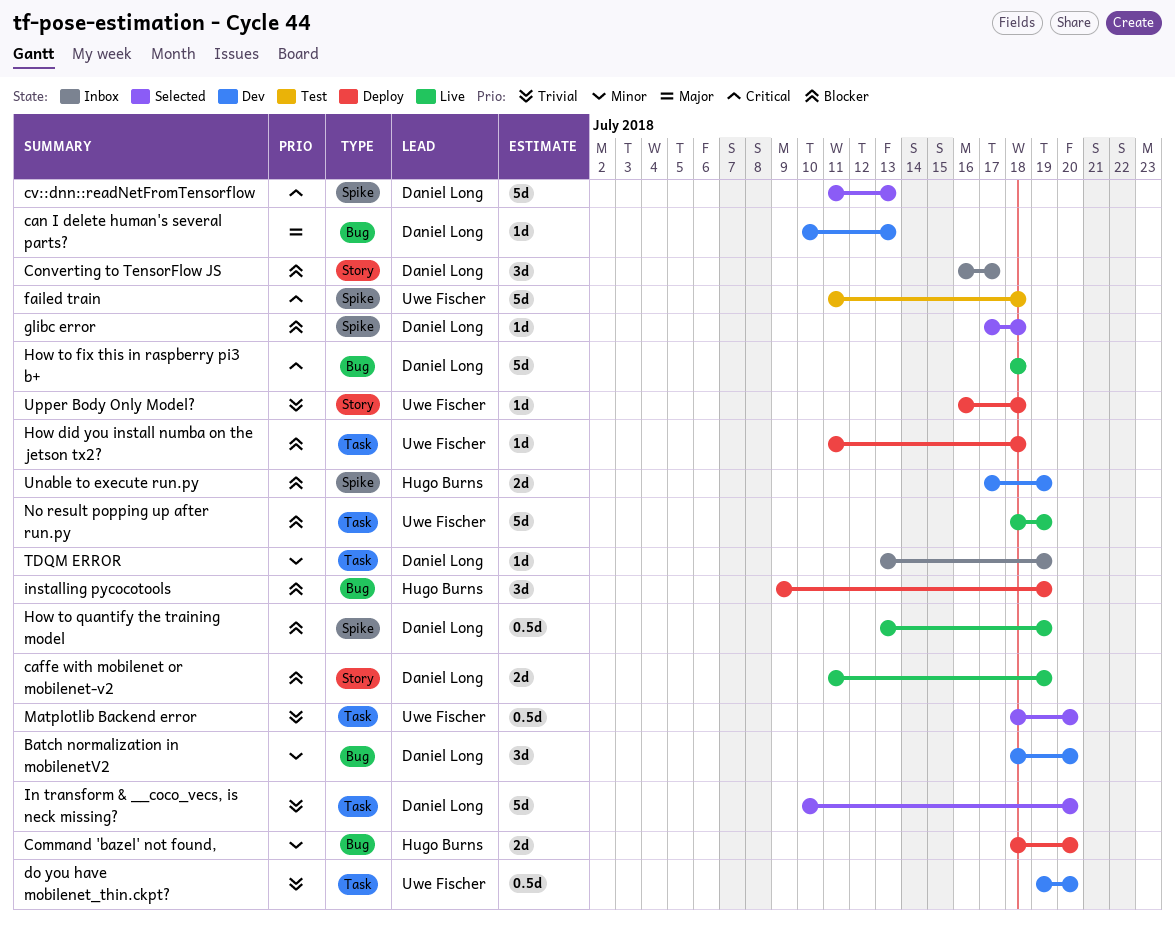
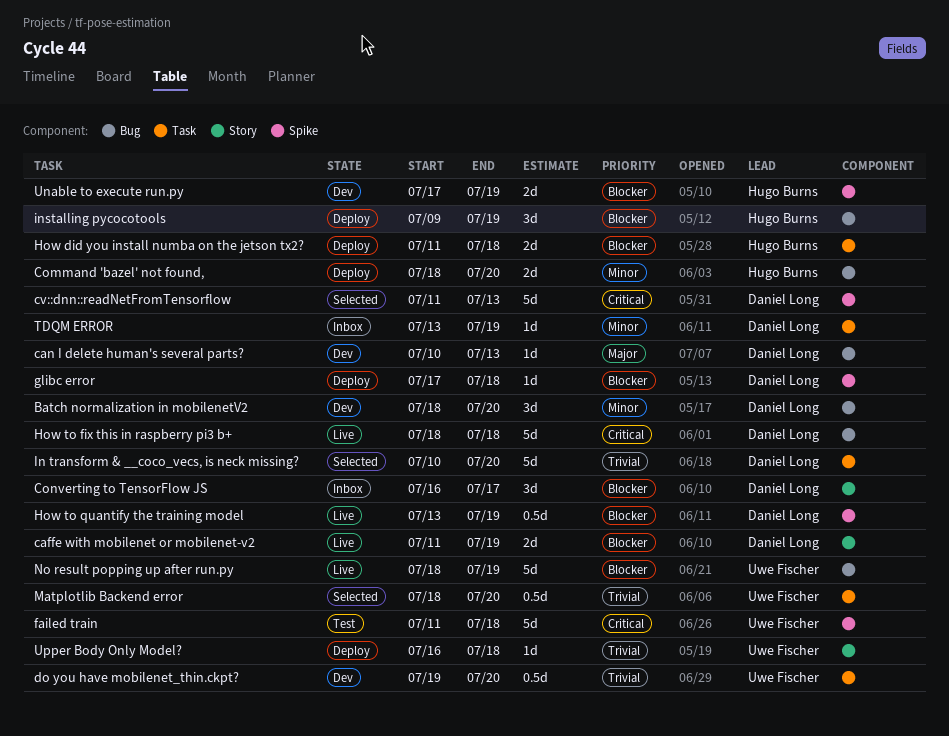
glibc error, status: Selected -> Deploy
How did you install numba on the jetson tx2?, owner: Uwe Fischer -> Hugo Burns
How did you install numba on the jetson tx2?, estimate: 1d -> 2d
No result popping up after run.py, label: Task -> Bug

